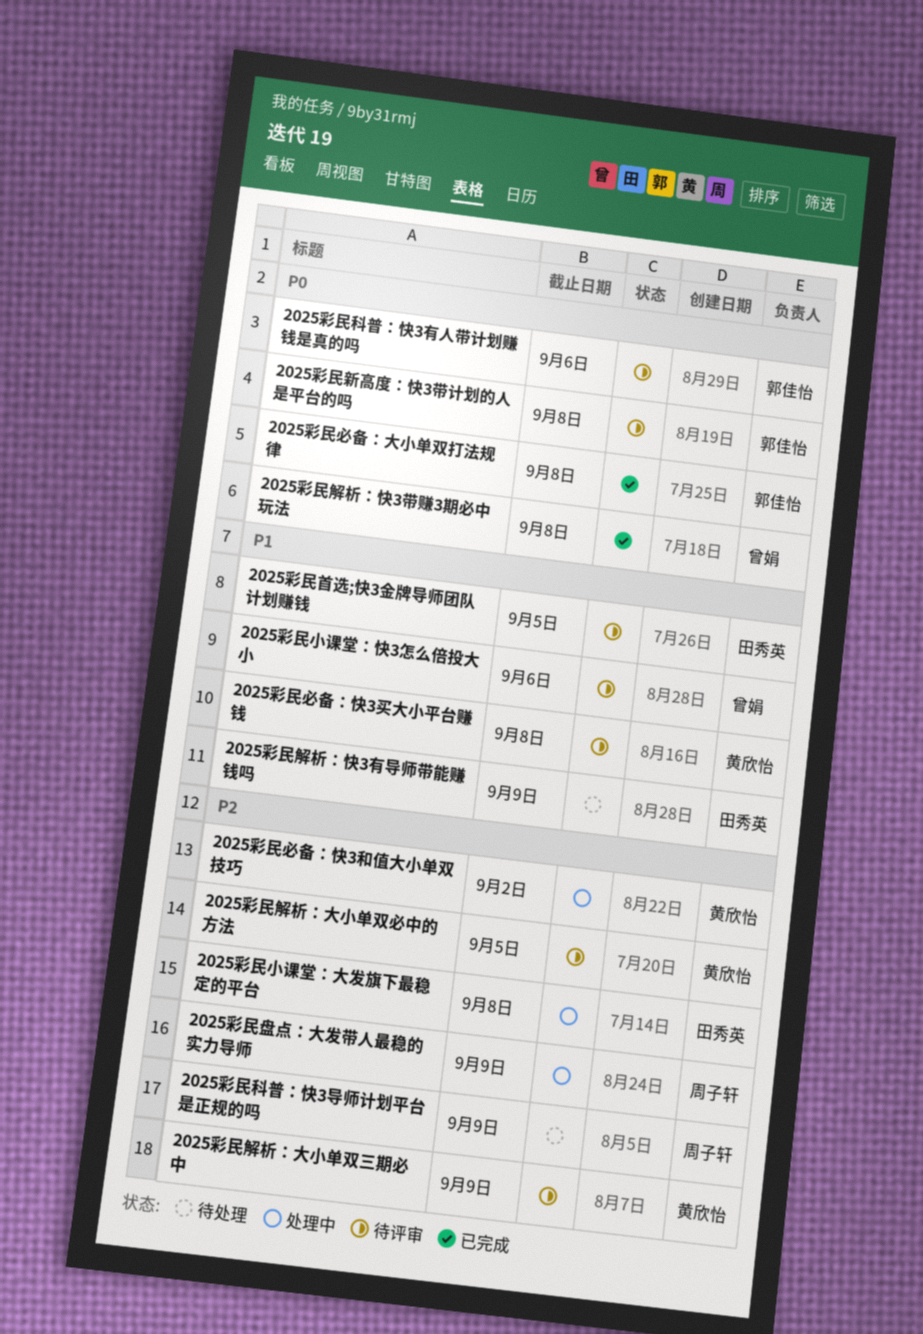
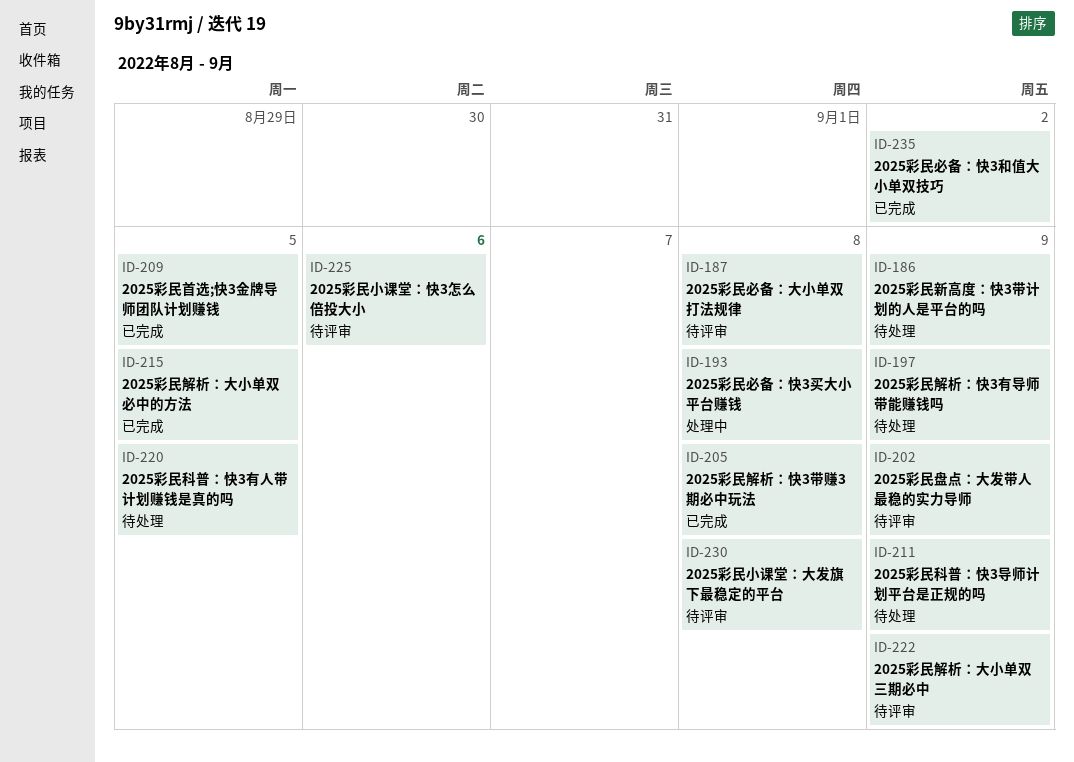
2025彩民小课堂：大发旗下最稳定的平台, status: 处理中 -> 待评审
2025彩民必备：大小单双打法规律, status: 已完成 -> 待评审
2025彩民必备：快3买大小平台赚钱, status: 待评审 -> 处理中
2025彩民必备：快3和值大小单双技巧, status: 处理中 -> 已完成
2025彩民新高度：快3带计划的人是平台的吗, status: 待评审 -> 待处理
2025彩民新高度：快3带计划的人是平台的吗, due: Sep 8 -> Sep 9
2025彩民盘点：大发带人最稳的实力导师, status: 处理中 -> 待评审
2025彩民科普：快3有人带计划赚钱是真的吗, status: 待评审 -> 待处理
2025彩民科普：快3有人带计划赚钱是真的吗, due: Sep 6 -> Sep 5
2025彩民解析：大小单双必中的方法, status: 待评审 -> 已完成
2025彩民首选;快3金牌导师团队计划赚钱, status: 待评审 -> 已完成

